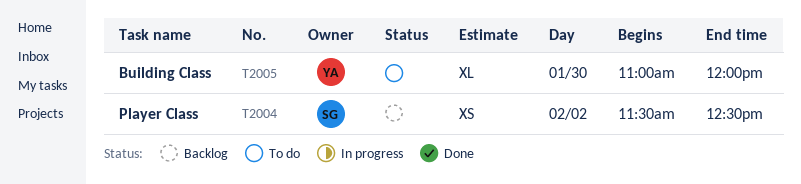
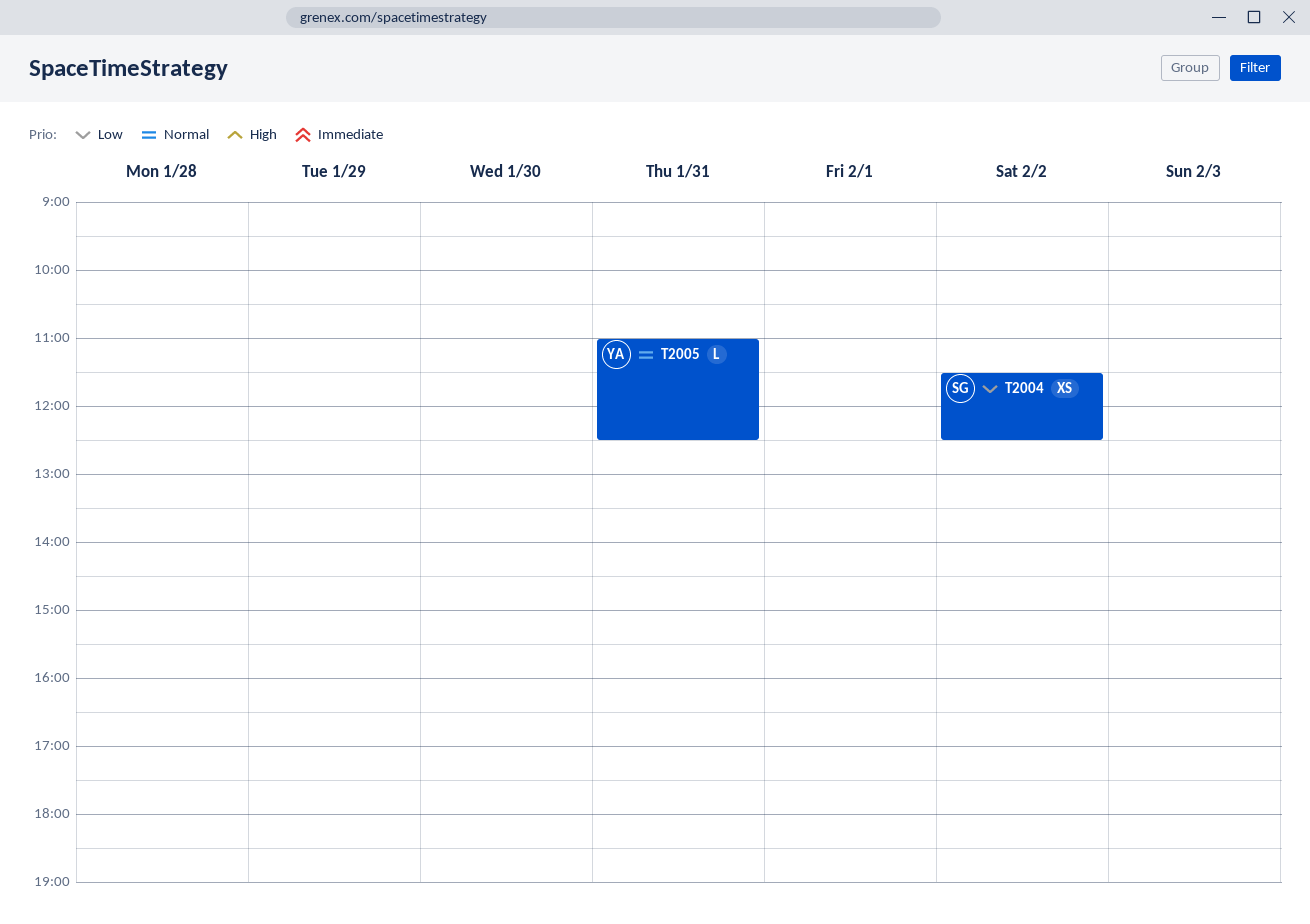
T2005, estimate: XL -> L
T2005, day: Jan 30 -> Jan 31
T2005, ends: 12:00 -> 12:30

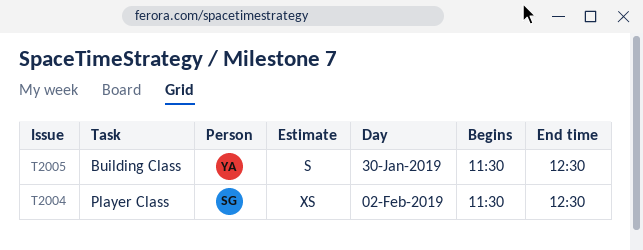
T2005, estimate: L -> S
T2005, day: Jan 31 -> Jan 30
T2005, begins: 11:00 -> 11:30

